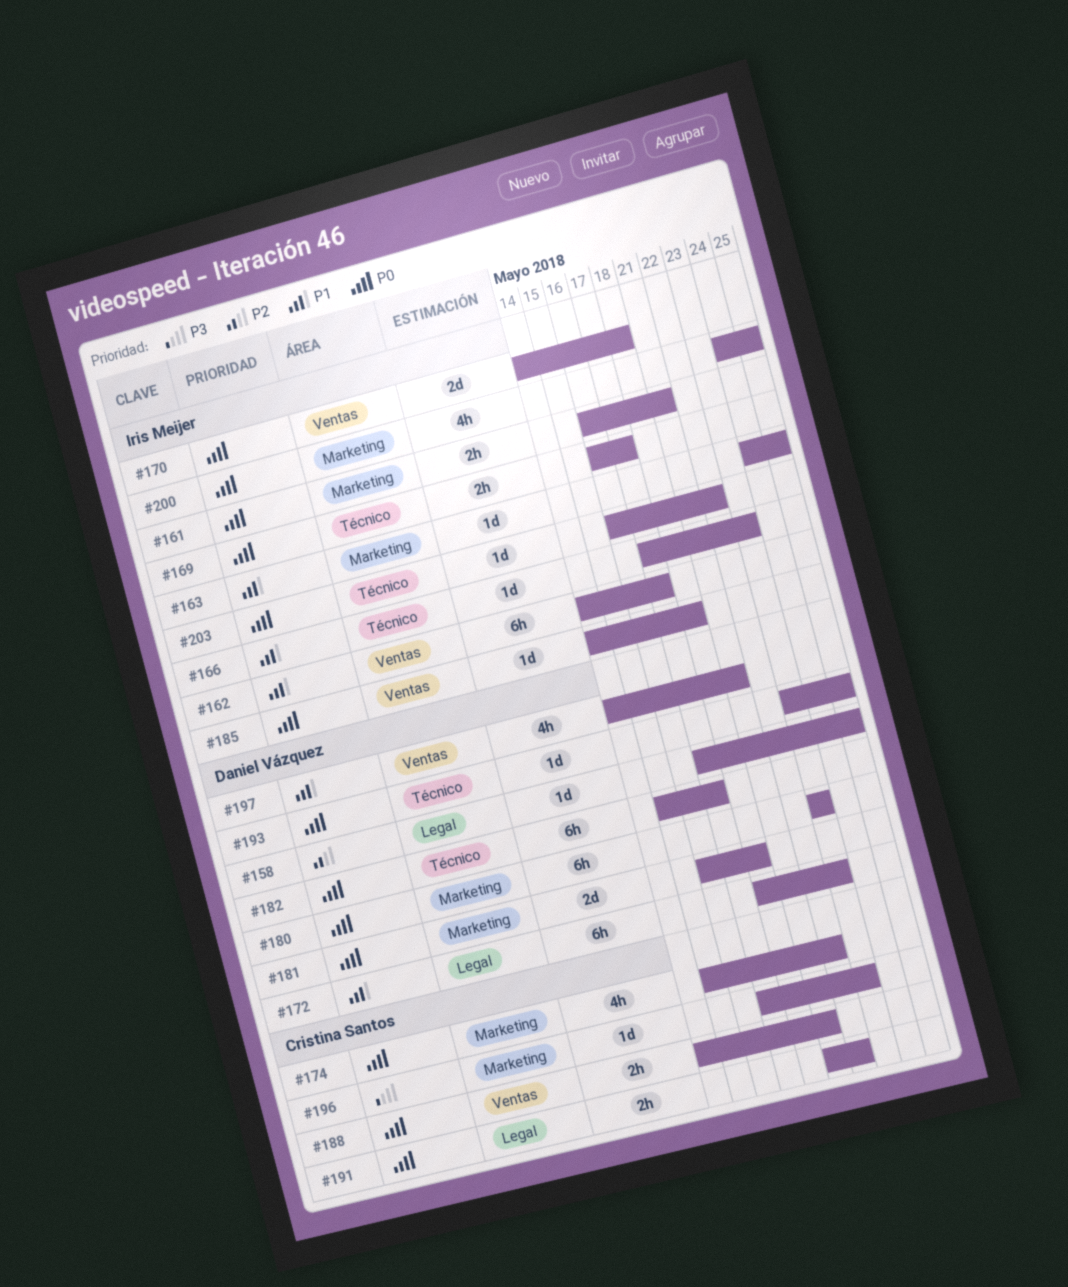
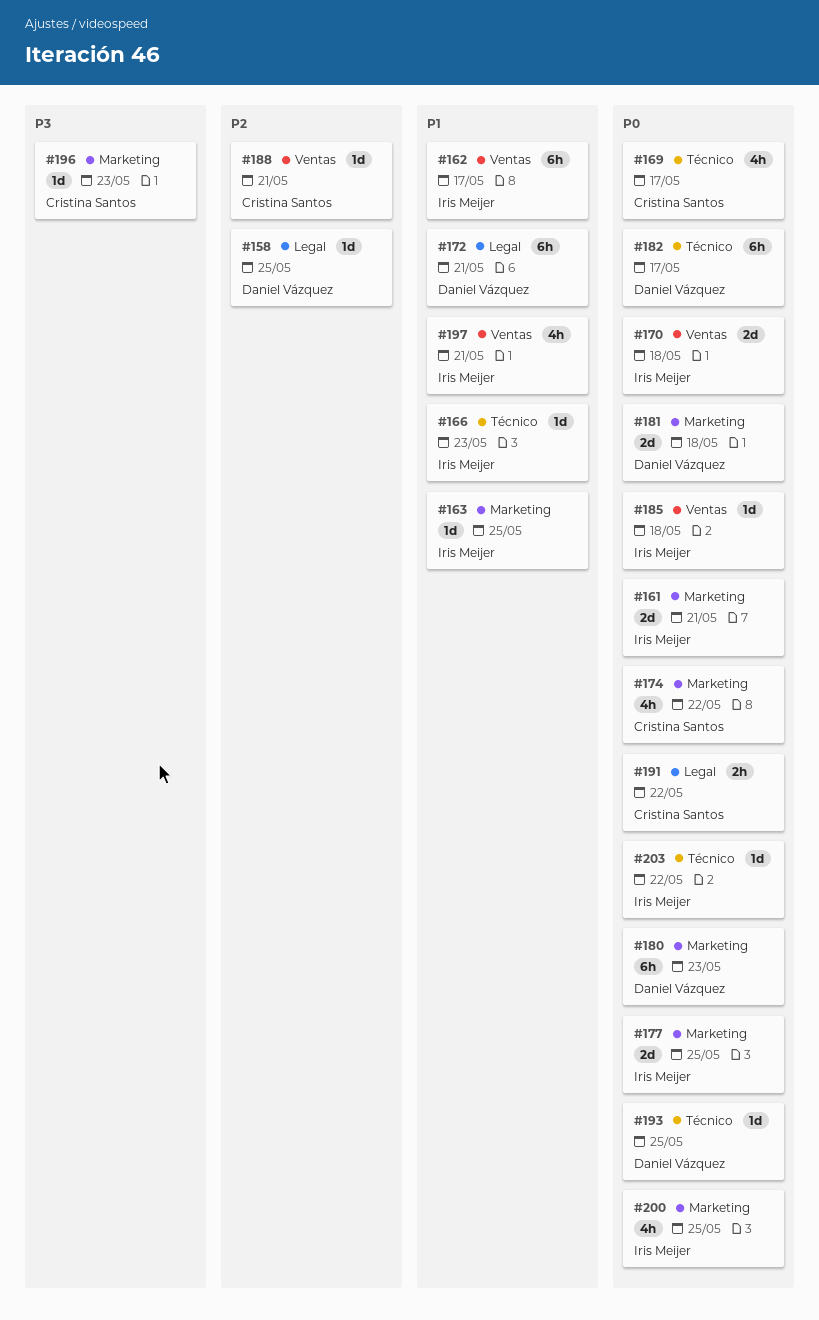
#161, estimate: 2h -> 2d
#169, owner: Iris Meijer -> Cristina Santos
#169, estimate: 2h -> 4h
#172, due: May 23 -> May 21
#177: none -> present
#188, priority: P0 -> P2
#188, estimate: 2h -> 1d
#197, owner: Daniel Vázquez -> Iris Meijer

